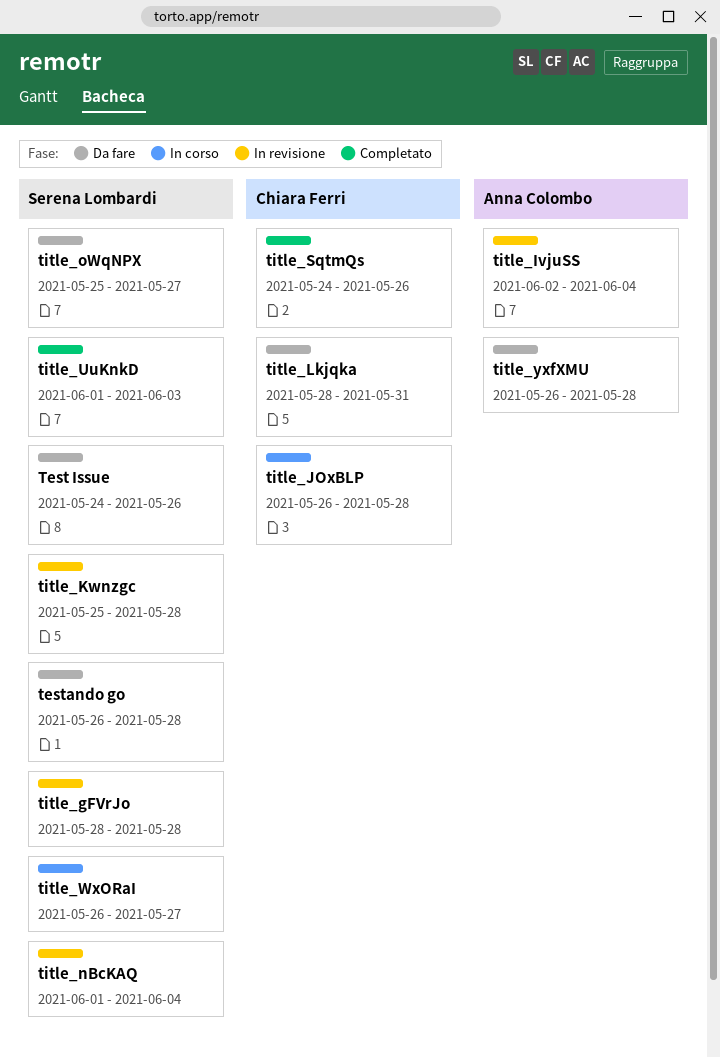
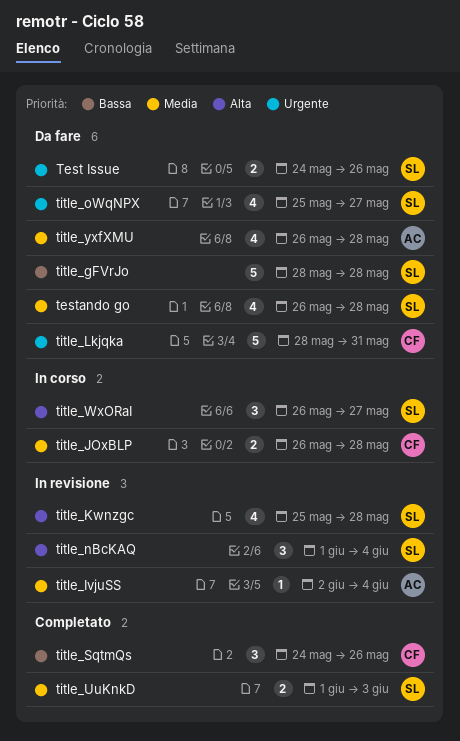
title_gFVrJo, status: In revisione -> Da fare

